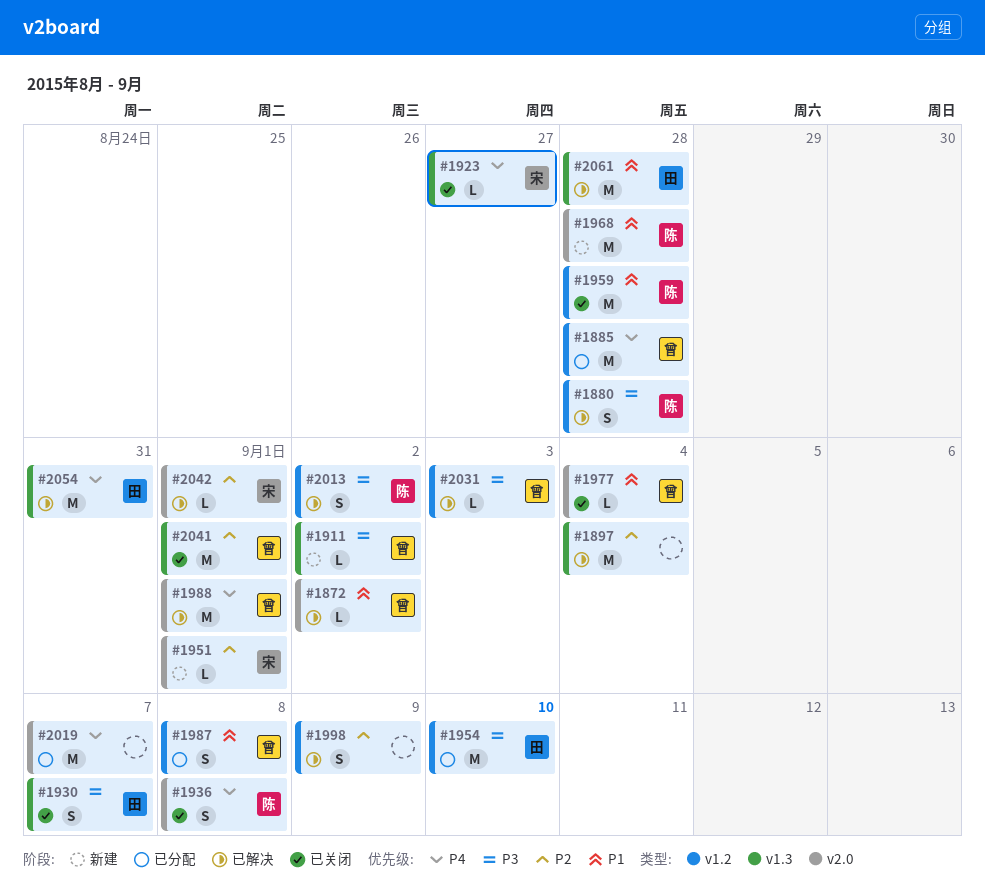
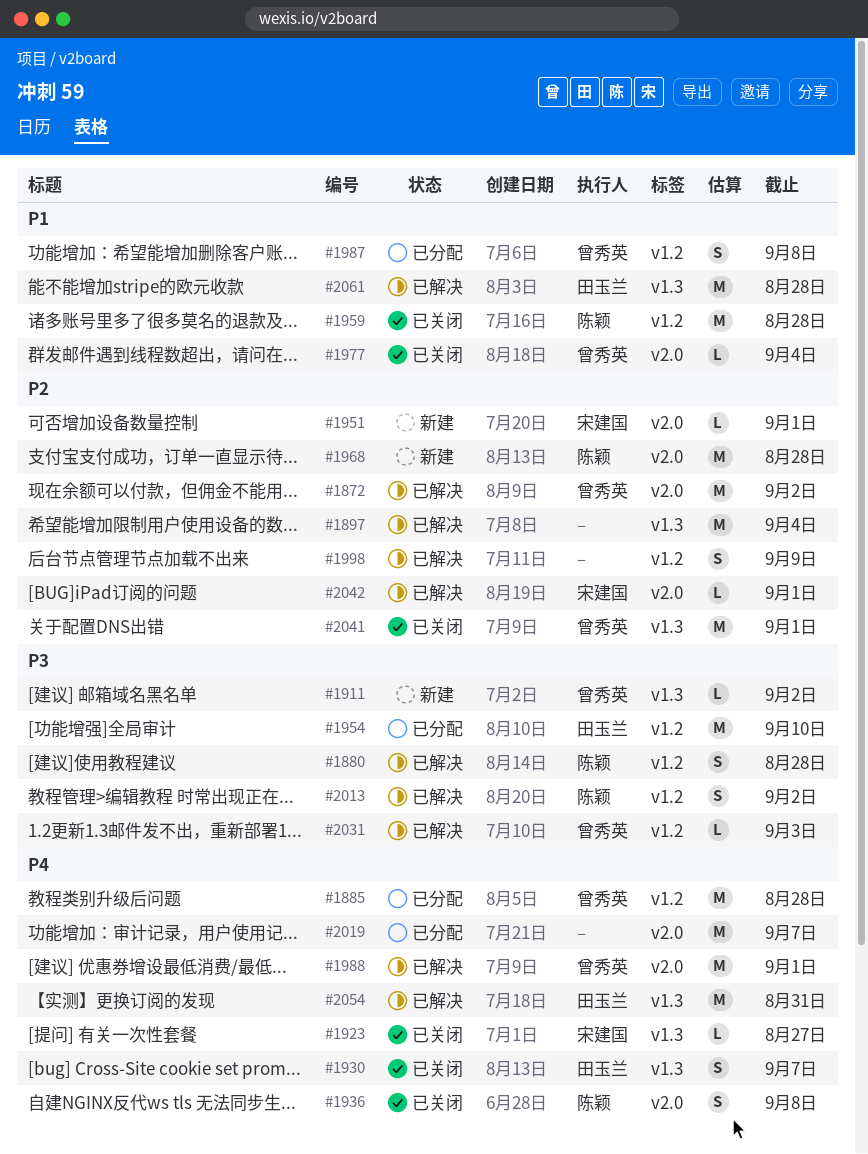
#1872, priority: P1 -> P2
#1872, estimate: L -> M
#1930, priority: P3 -> P4
#1968, priority: P1 -> P2

